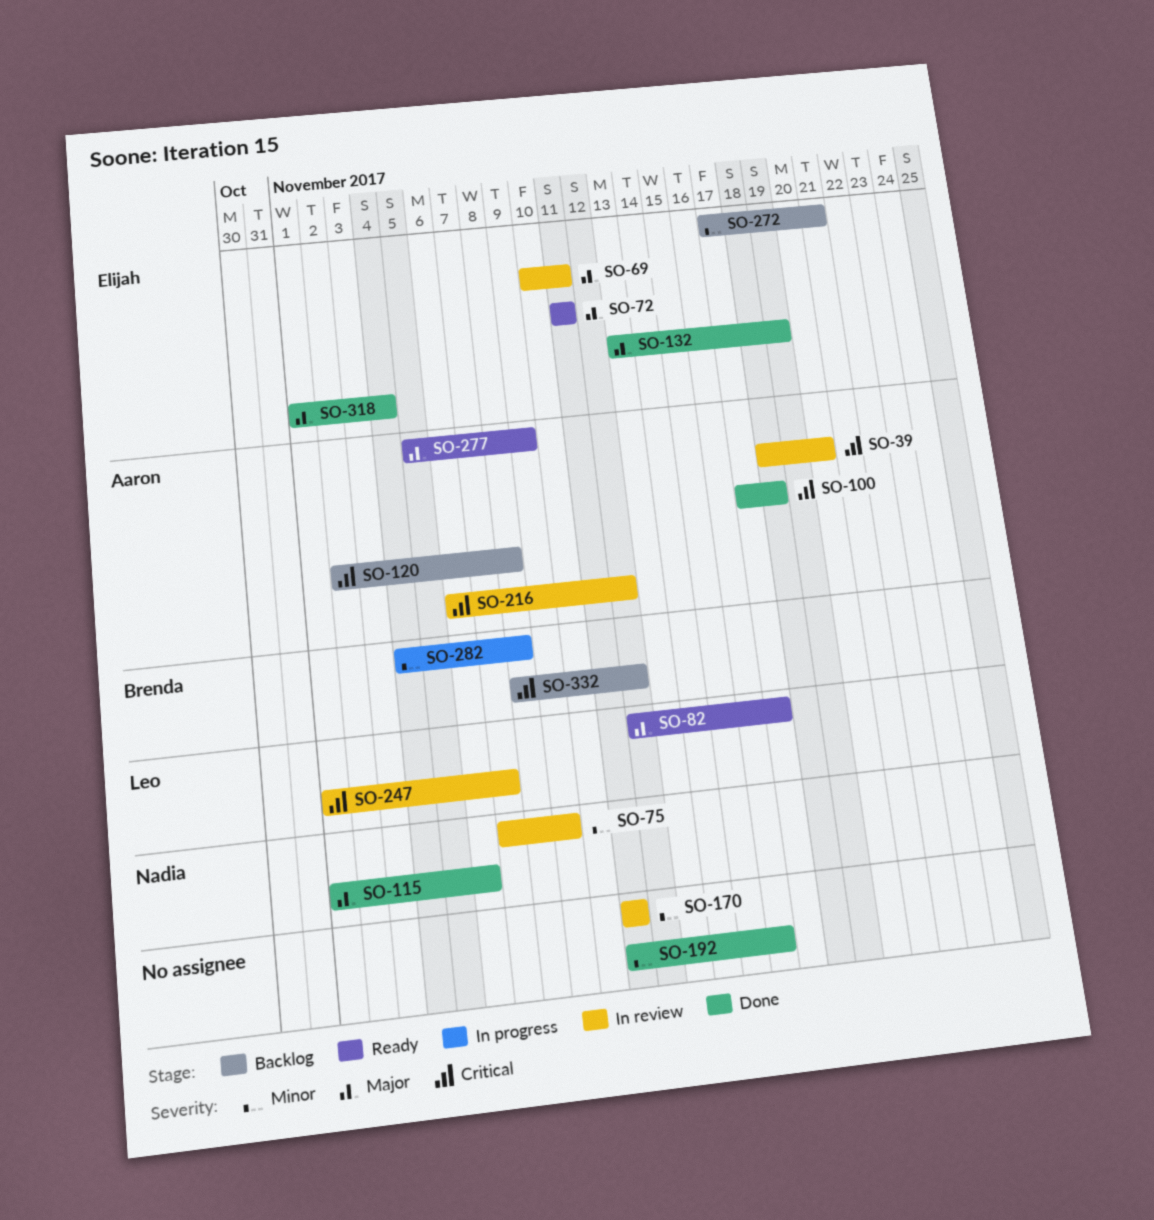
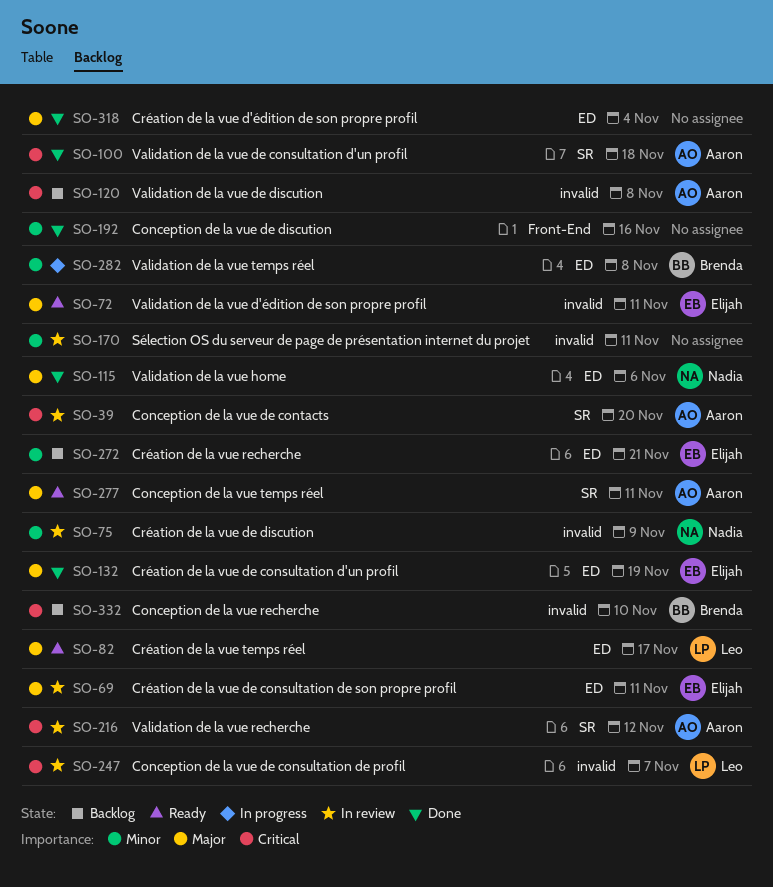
SO-277, due: Nov 9 -> Nov 11
SO-318, owner: Elijah -> none
SO-332, due: Nov 12 -> Nov 10

